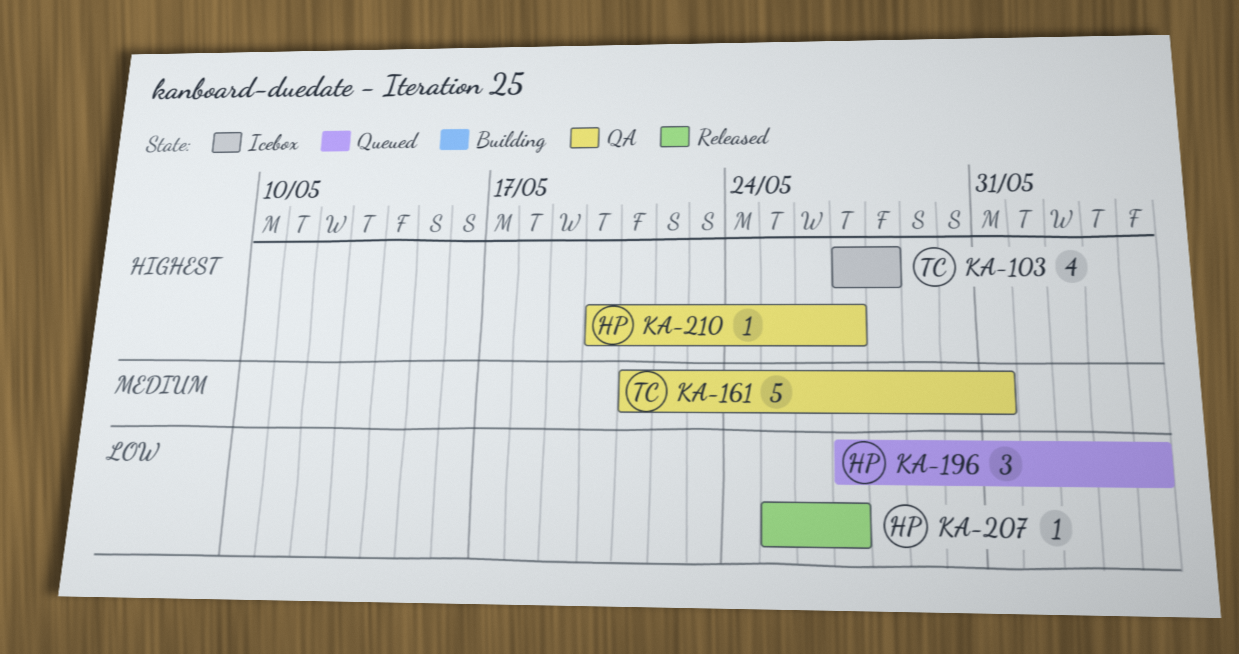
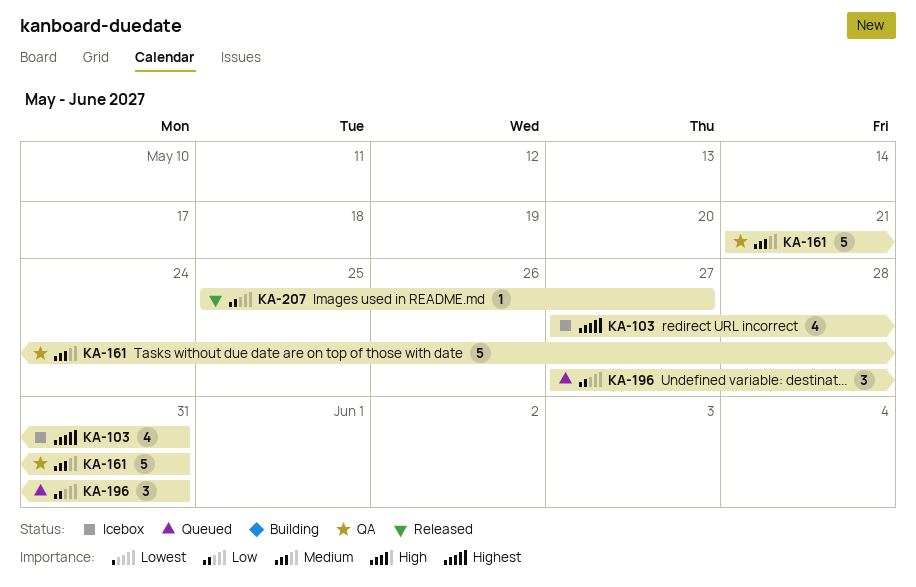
KA-103, due: May 28 -> May 31
KA-196, due: Jun 4 -> May 31
KA-210: present -> none

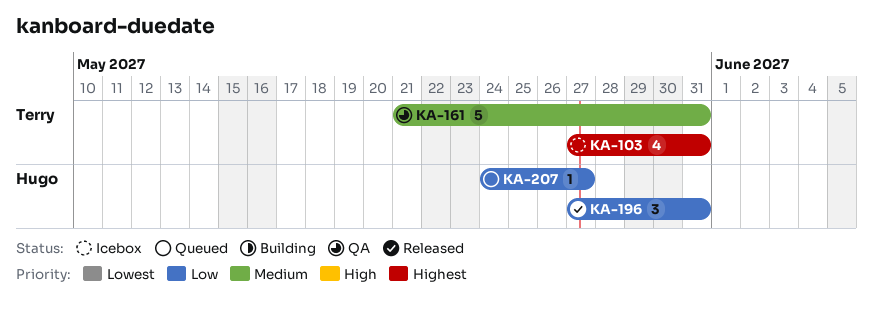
KA-196, status: Queued -> Released
KA-207, status: Released -> Queued
KA-207, start: May 25 -> May 24

